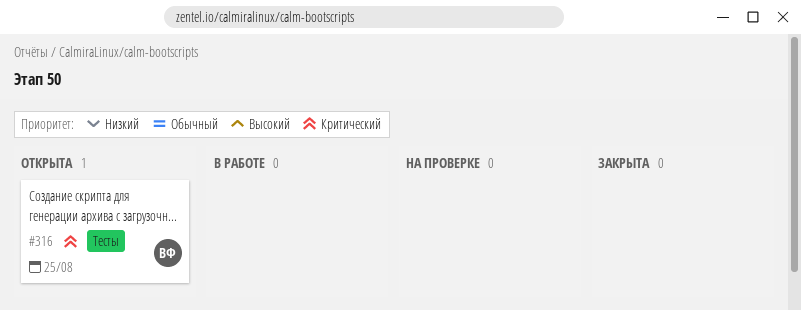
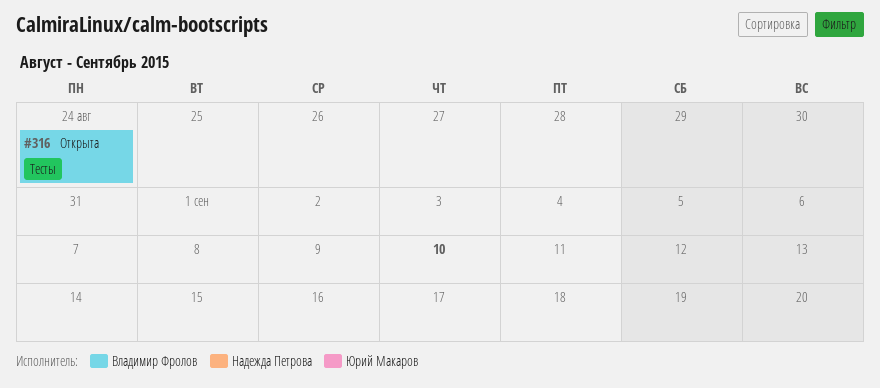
#316, due: Aug 25 -> Aug 24

